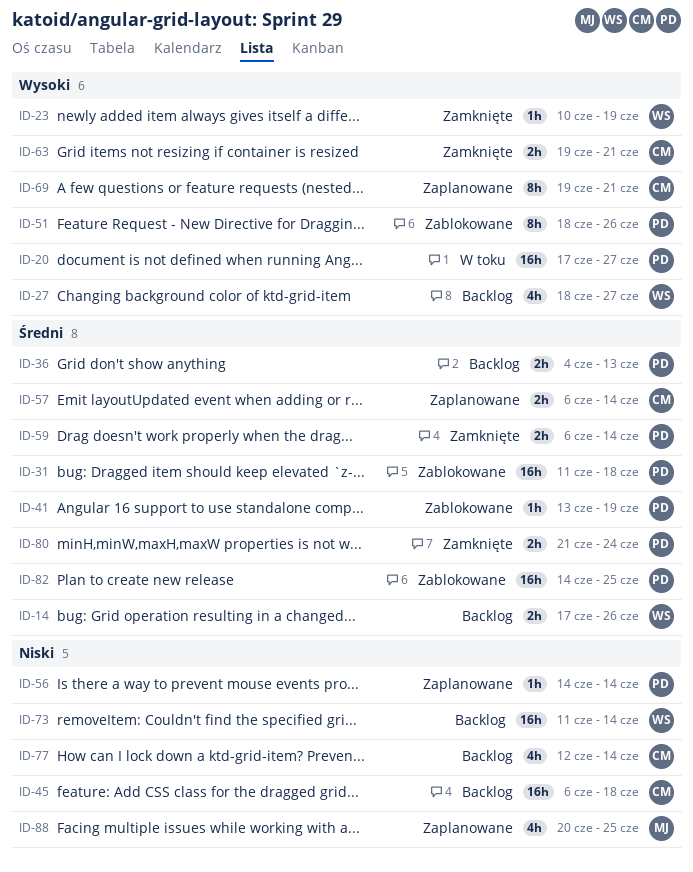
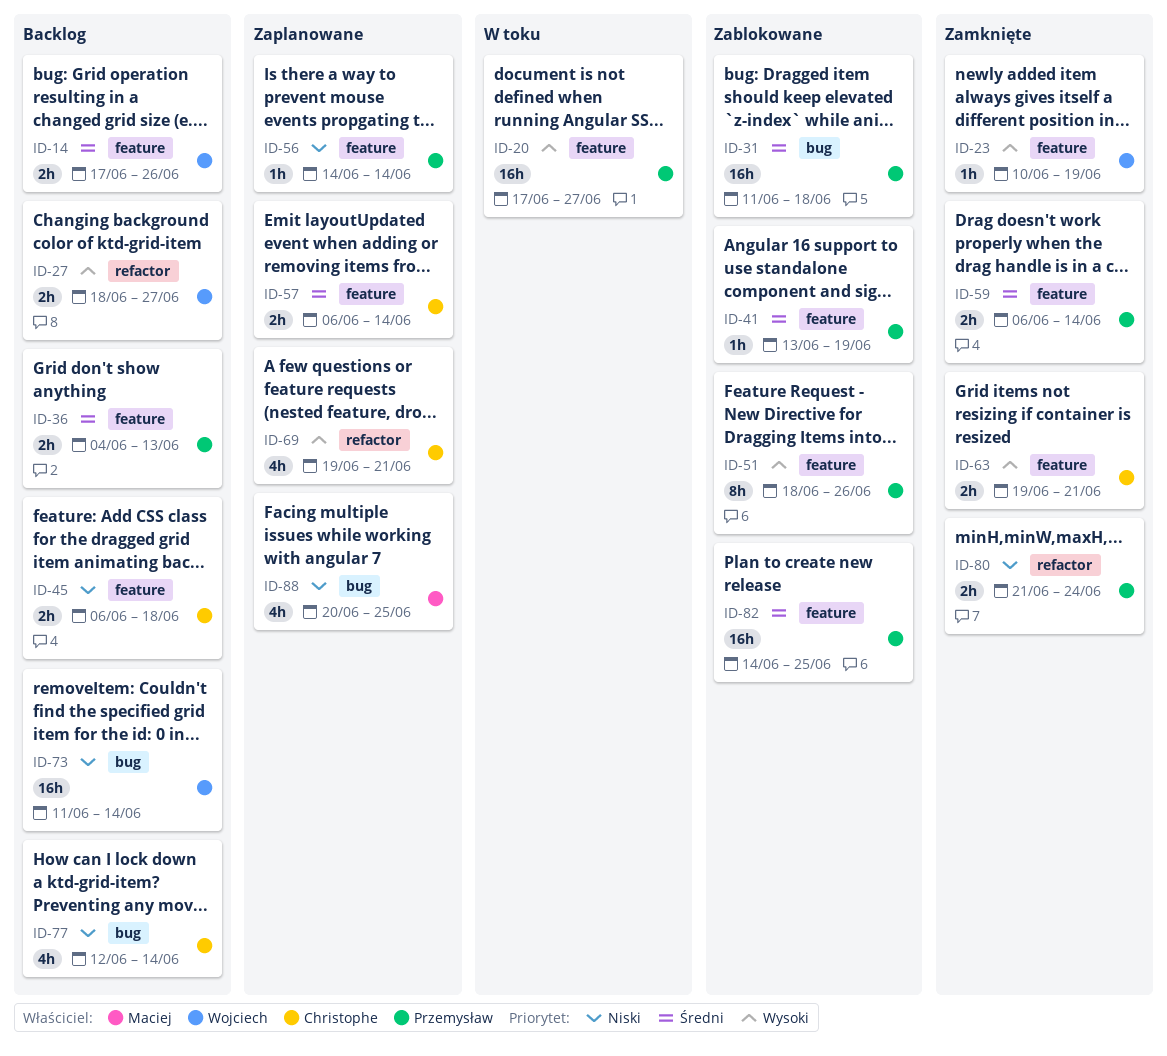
ID-27, estimate: 4h -> 2h
ID-45, estimate: 16h -> 2h
ID-69, estimate: 8h -> 4h
ID-80, priority: Średni -> Niski

